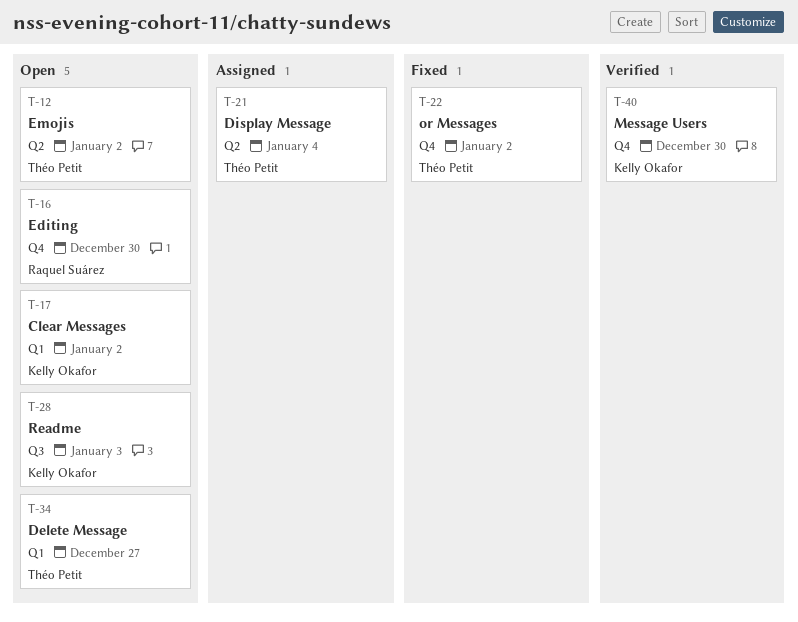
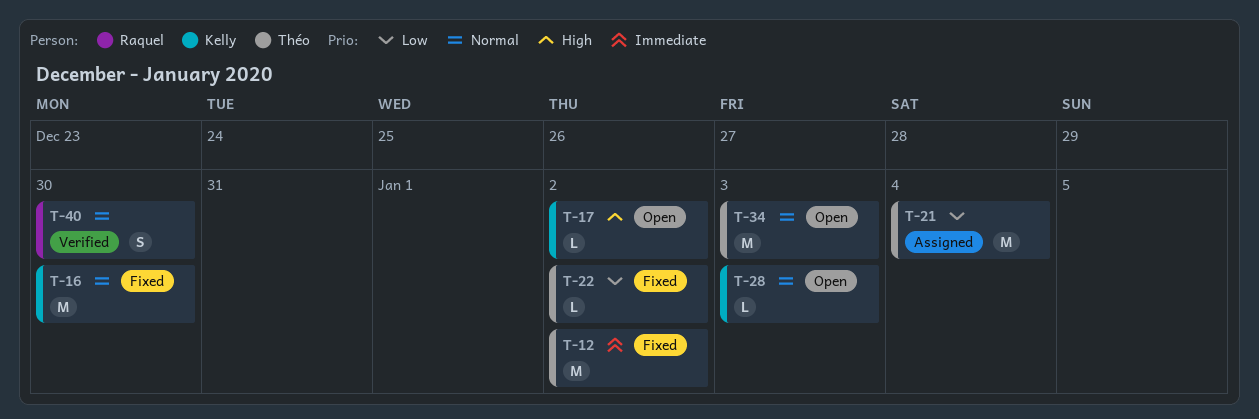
T-12, status: Open -> Fixed
T-16, status: Open -> Fixed
T-16, owner: Raquel Suárez -> Kelly Okafor
T-34, due: Dec 27 -> Jan 3
T-40, owner: Kelly Okafor -> Raquel Suárez

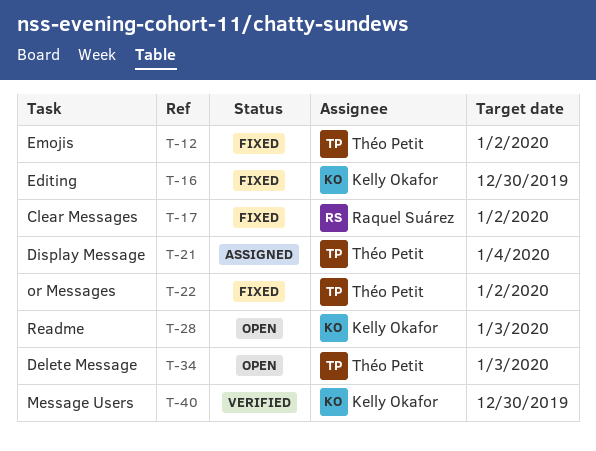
T-17, status: Open -> Fixed
T-17, owner: Kelly Okafor -> Raquel Suárez
T-40, owner: Raquel Suárez -> Kelly Okafor

